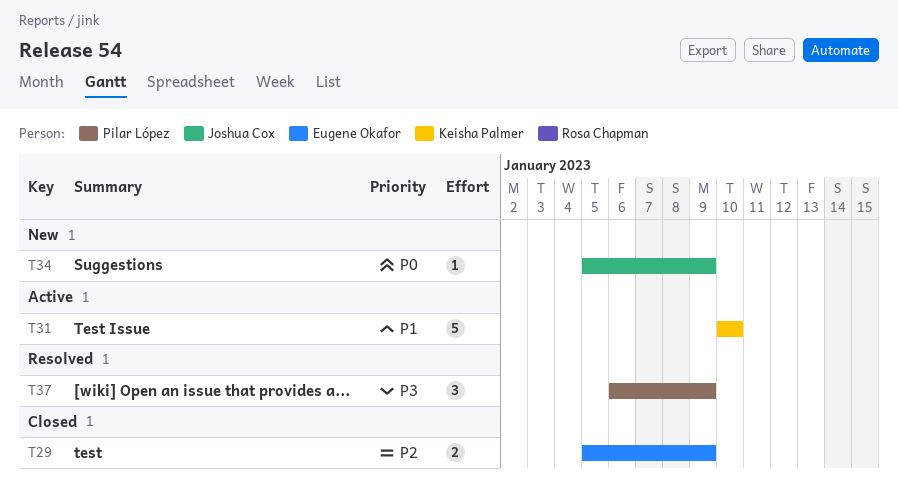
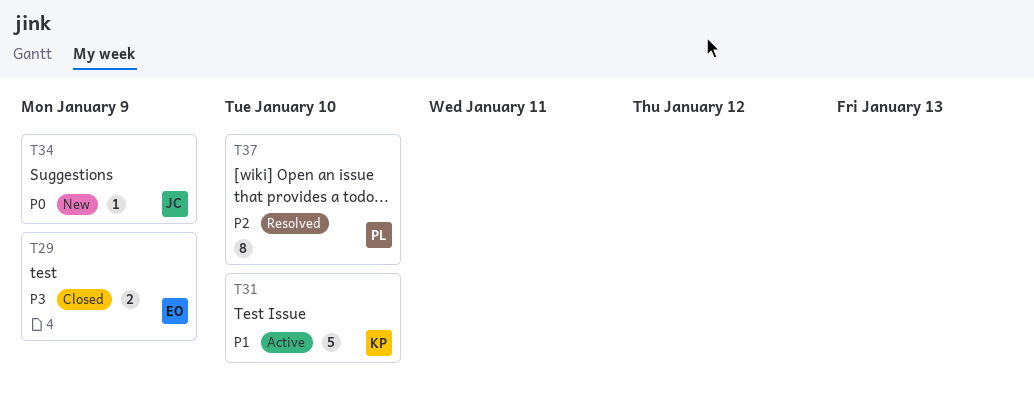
T29, priority: P2 -> P3
T37, priority: P3 -> P2
T37, estimate: 3 -> 8
T37, due: Jan 9 -> Jan 10

